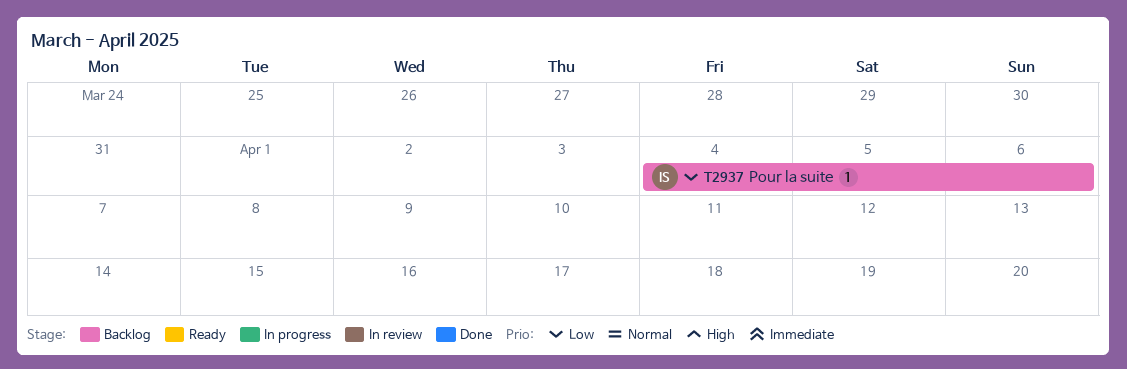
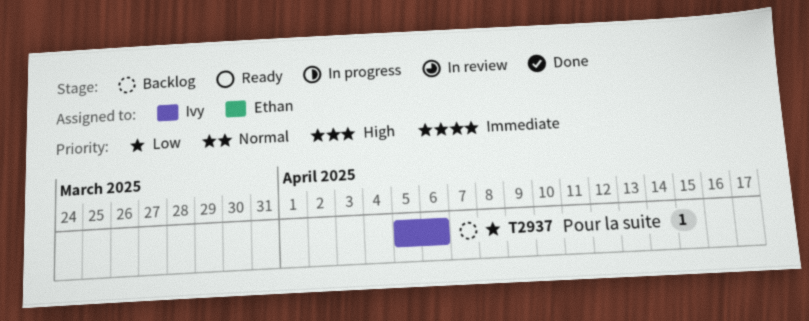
T2937, start: Apr 4 -> Apr 5

